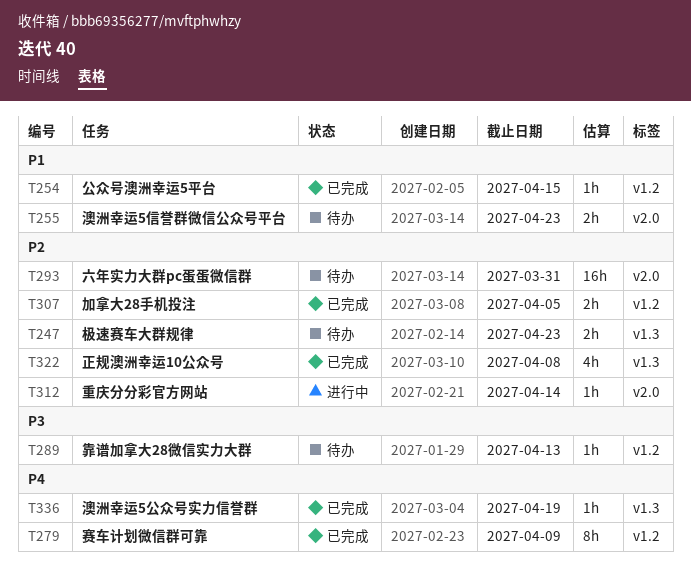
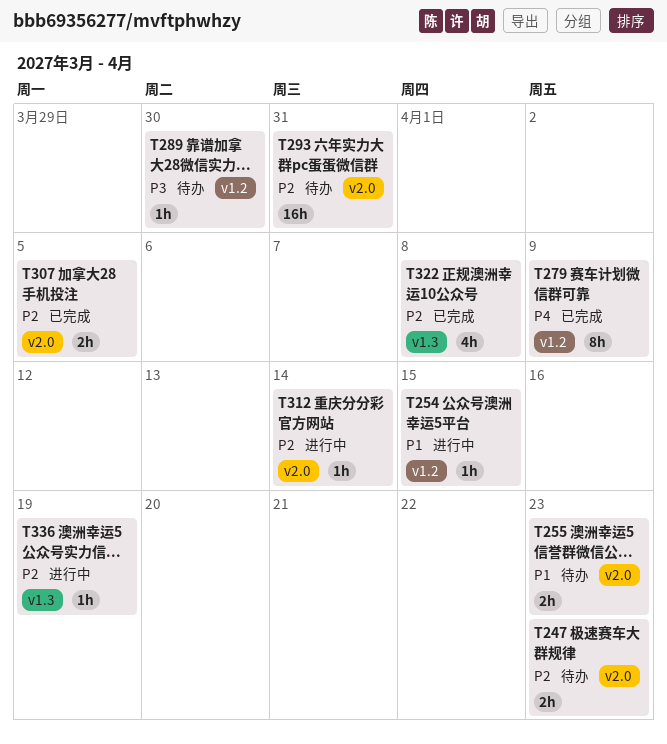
T247, label: v1.3 -> v2.0
T254, status: 已完成 -> 进行中
T289, due: Apr 13 -> Mar 30
T307, label: v1.2 -> v2.0
T336, status: 已完成 -> 进行中
T336, priority: P4 -> P2

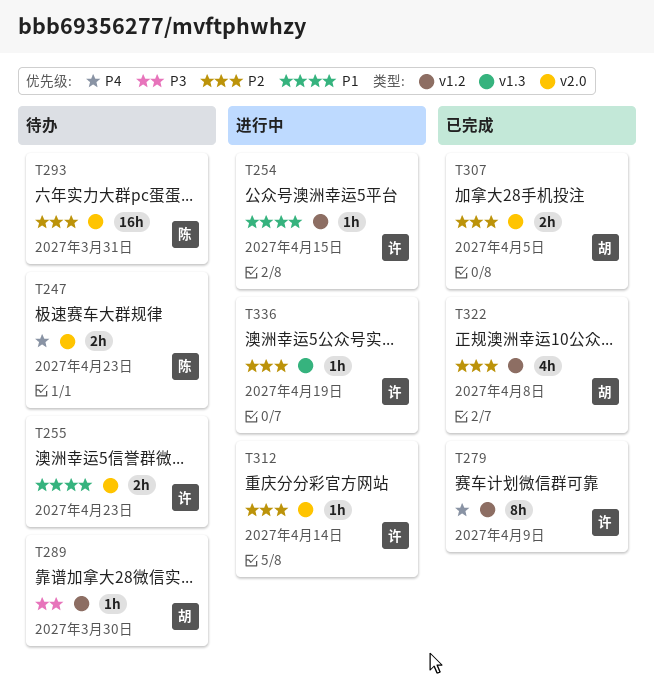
T247, priority: P2 -> P4
T322, label: v1.3 -> v1.2

